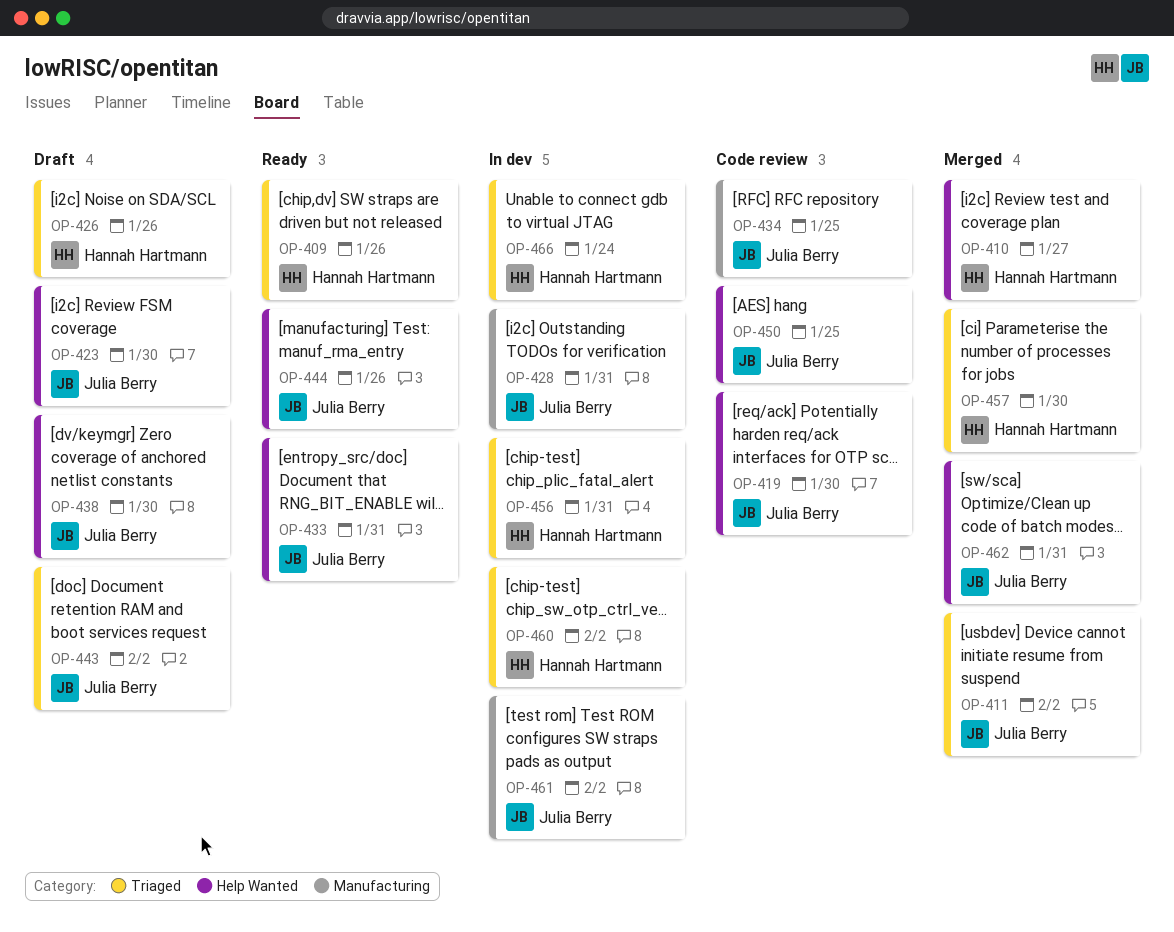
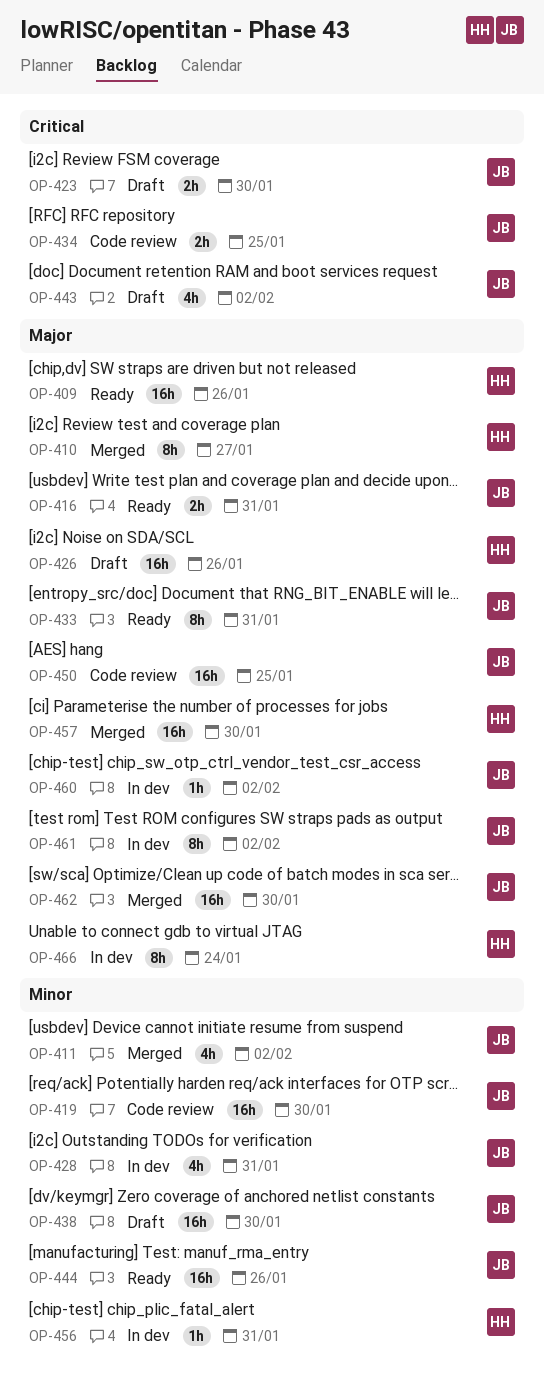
OP-416: none -> present
OP-460, owner: Hannah Hartmann -> Julia Berry
OP-462, due: Jan 31 -> Jan 30

